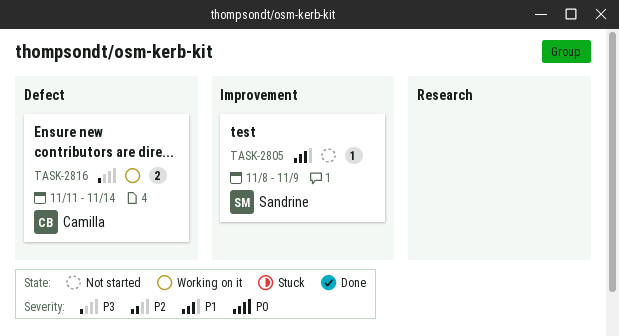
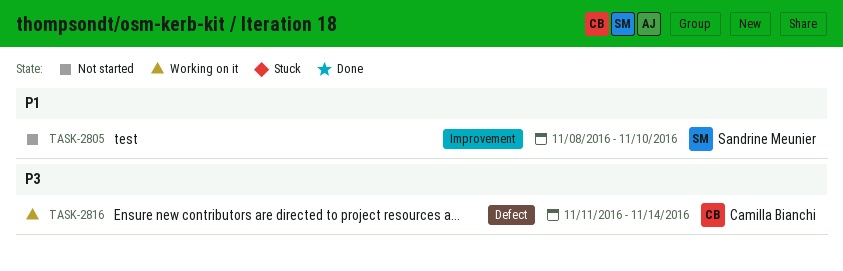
TASK-2805, due: Nov 9 -> Nov 10

